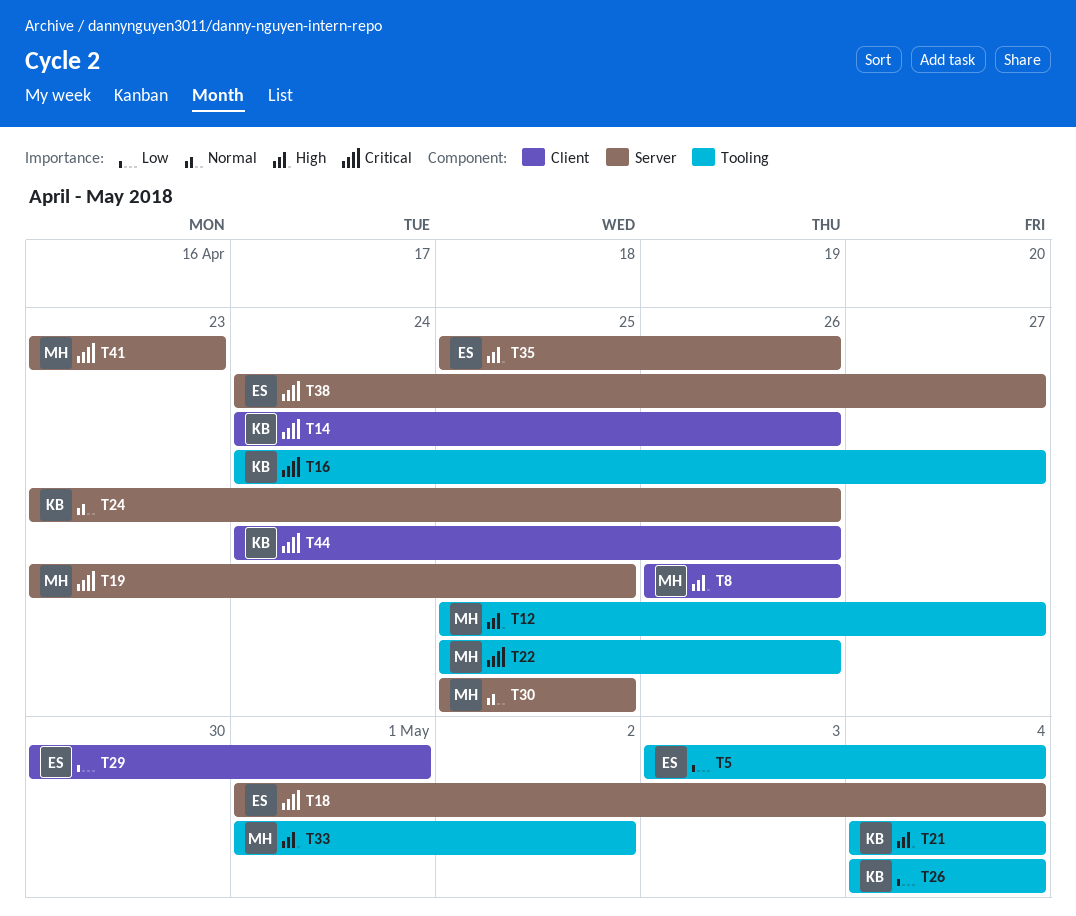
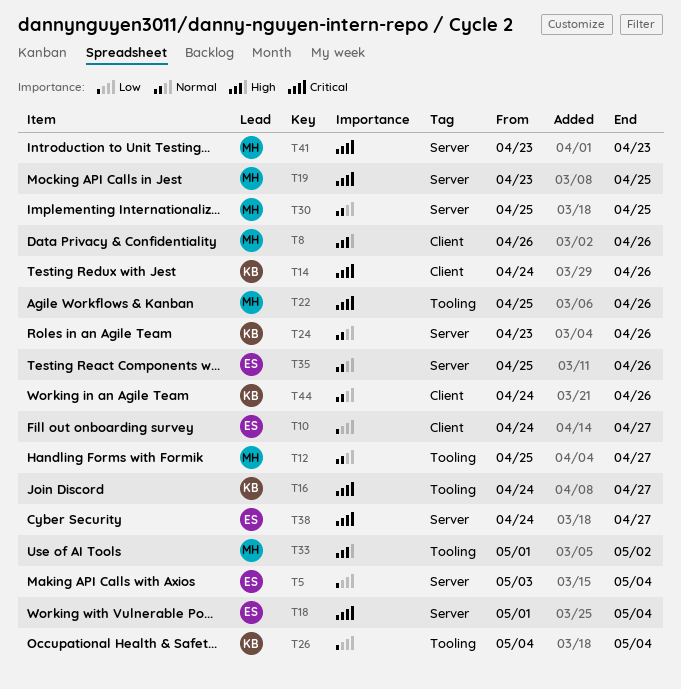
T5, label: Tooling -> Server
T10: none -> present
T12, priority: High -> Normal
T21: present -> none
T29: present -> none
T35, priority: High -> Normal
T44, priority: Critical -> Normal

